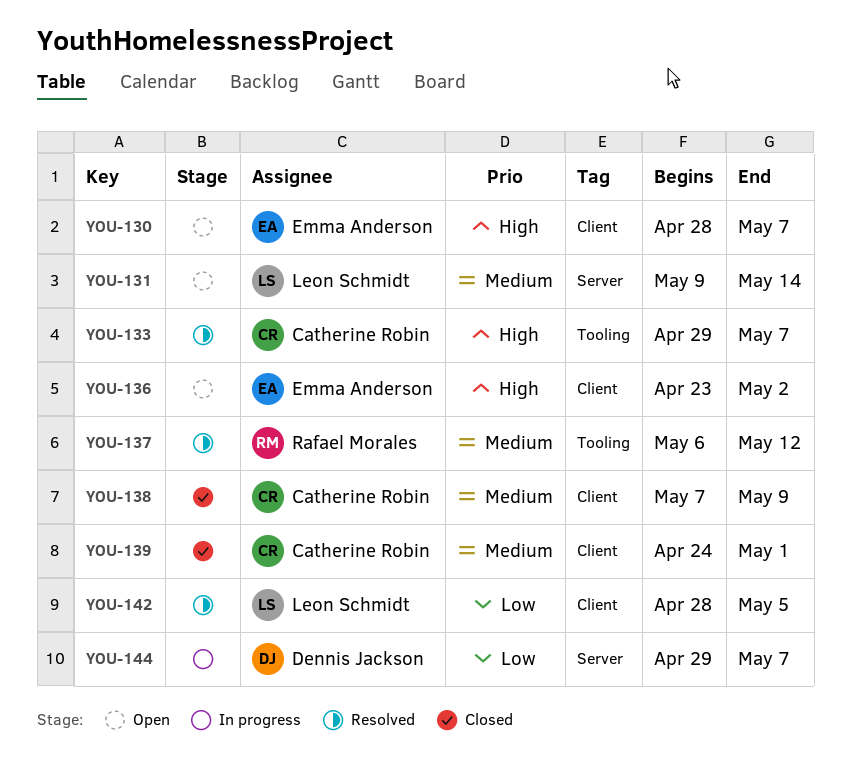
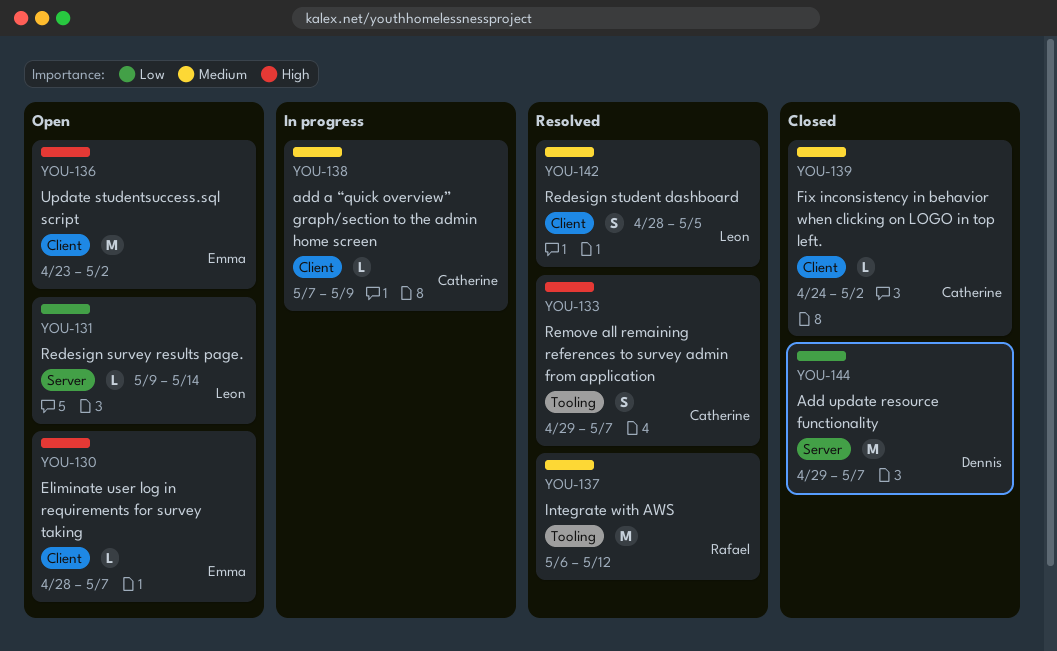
YOU-131, priority: Medium -> Low
YOU-138, status: Closed -> In progress
YOU-139, due: May 1 -> May 2
YOU-142, priority: Low -> Medium
YOU-144, status: In progress -> Closed

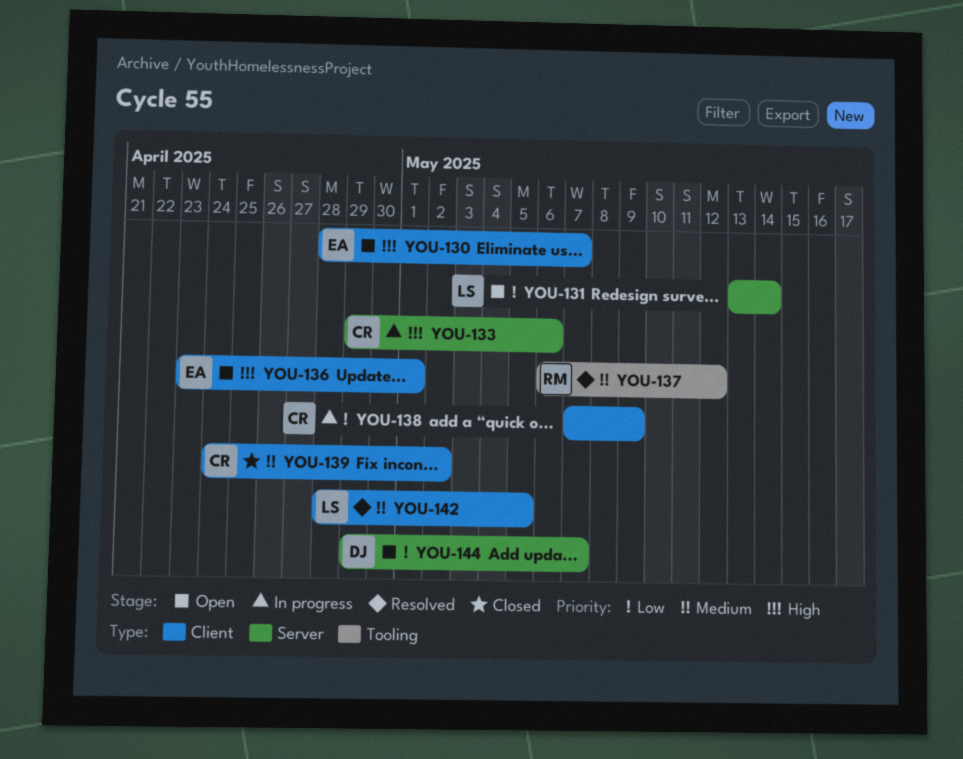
YOU-131, start: May 9 -> May 13
YOU-133, status: Resolved -> In progress
YOU-133, label: Tooling -> Server
YOU-133, due: May 7 -> May 6
YOU-136, due: May 2 -> May 1
YOU-138, priority: Medium -> Low
YOU-144, status: Closed -> Open

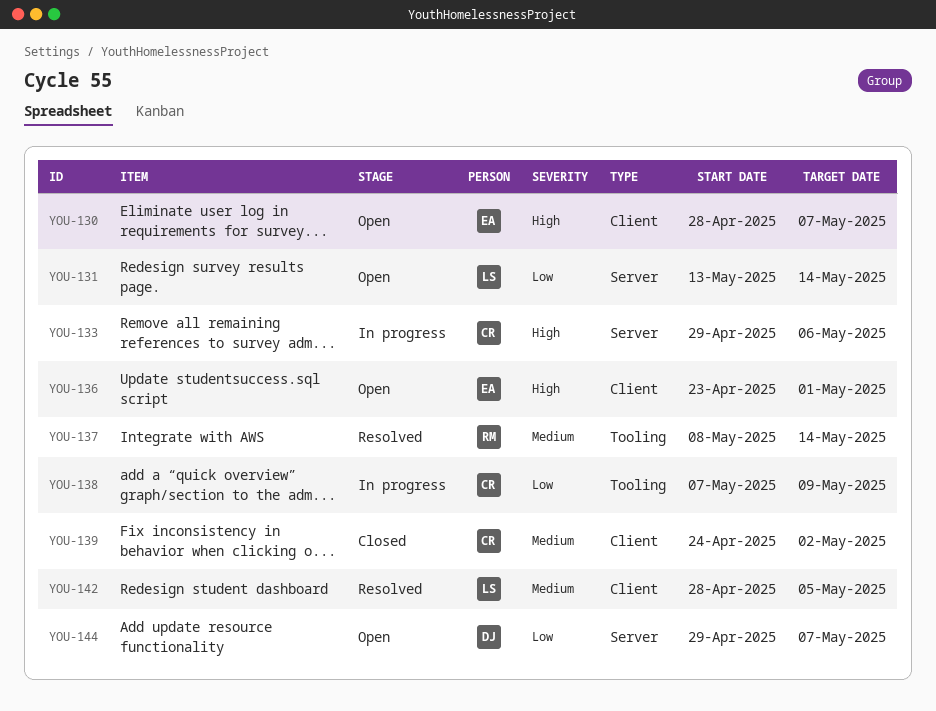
YOU-137, start: May 6 -> May 8
YOU-137, due: May 12 -> May 14
YOU-138, label: Client -> Tooling

